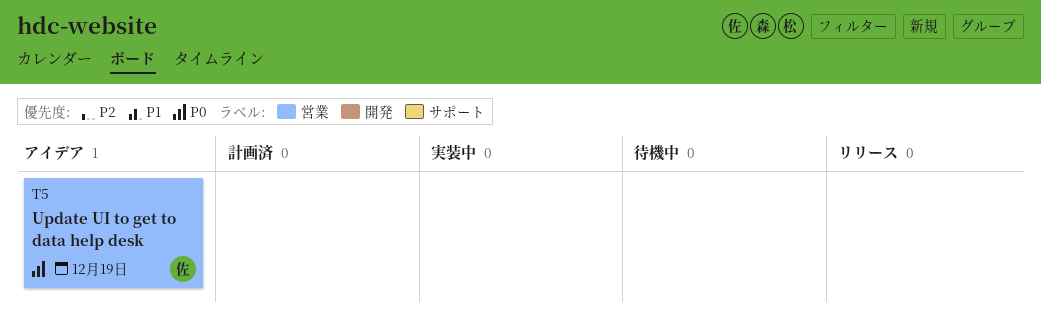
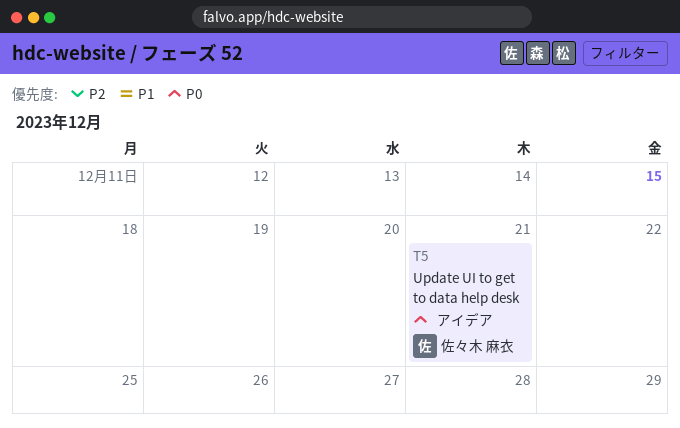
T5, due: Dec 19 -> Dec 21

